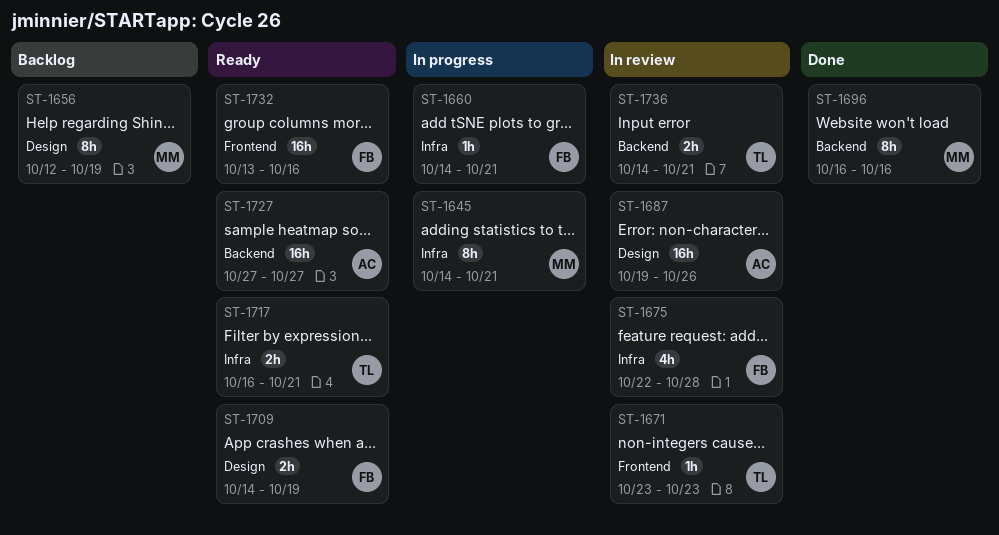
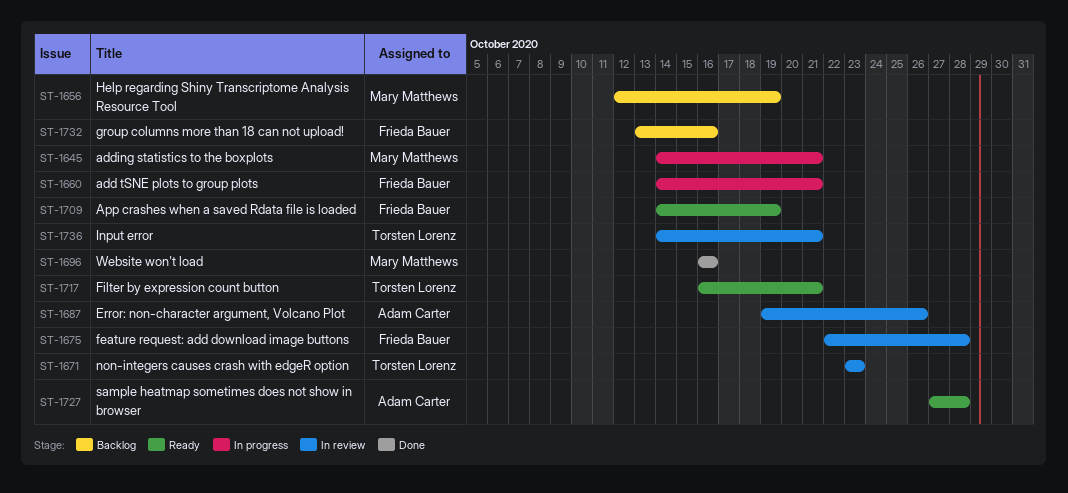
ST-1727, due: Oct 27 -> Oct 28
ST-1732, status: Ready -> Backlog

